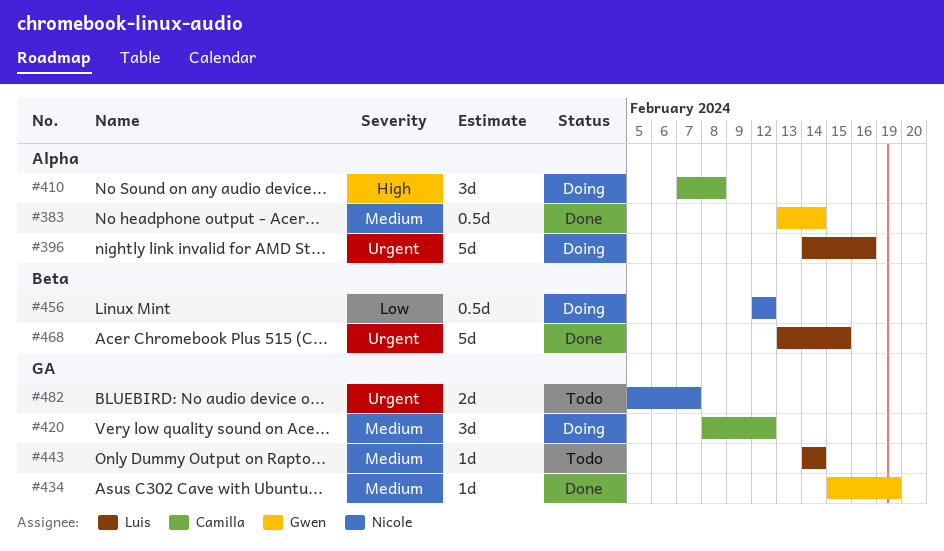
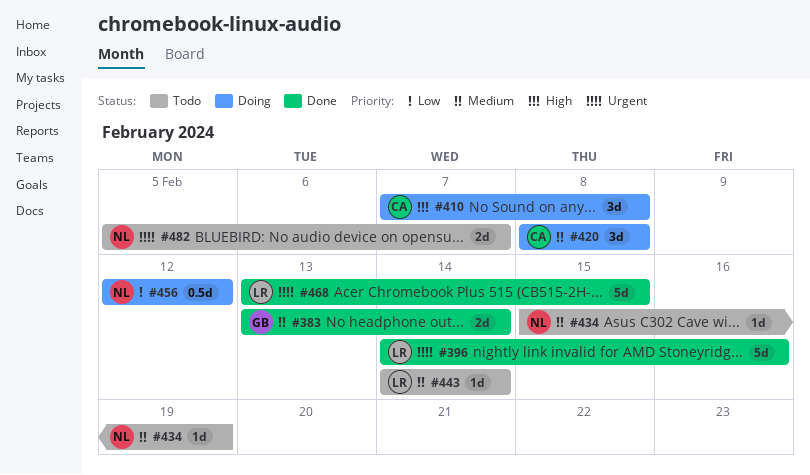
#383, estimate: 0.5d -> 2d
#396, status: Doing -> Done
#420, due: Feb 12 -> Feb 8
#434, status: Done -> Todo
#434, owner: Gwen -> Nicole

